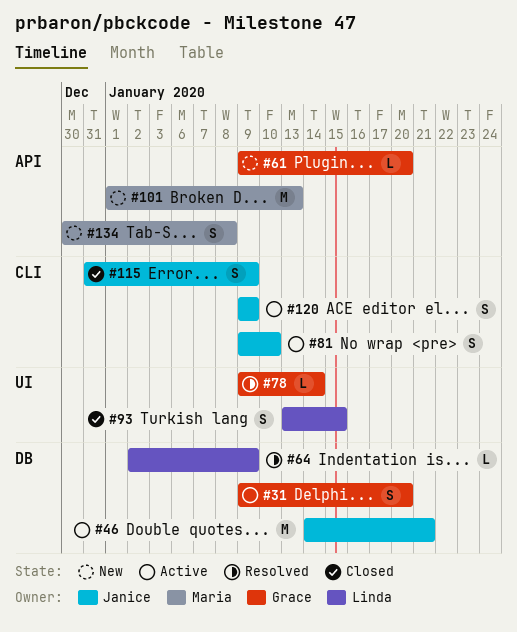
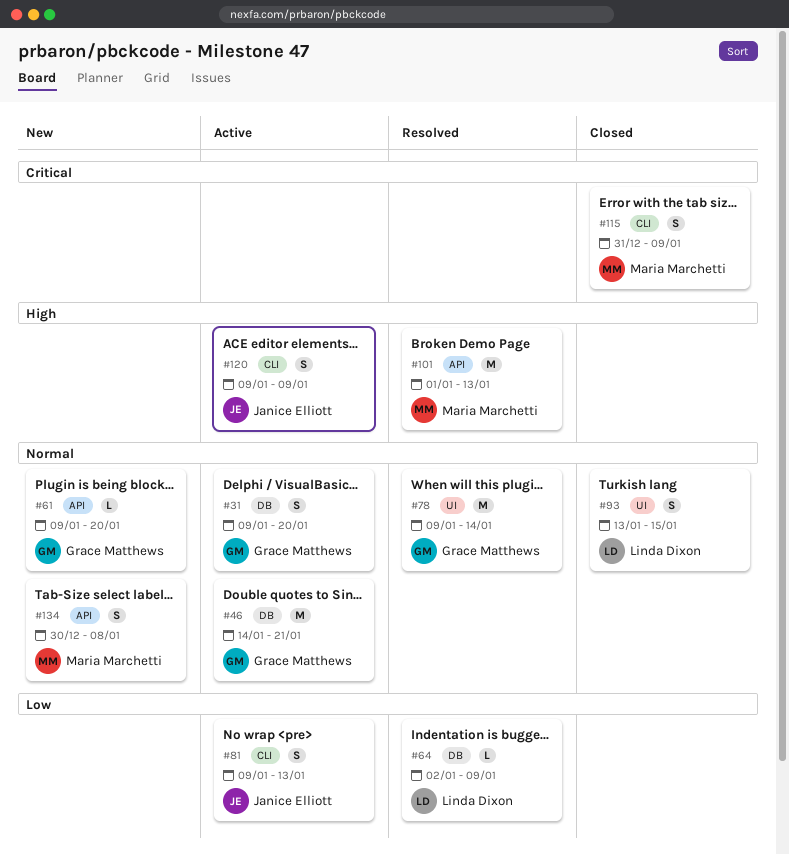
#46, owner: Janice Elliott -> Grace Matthews
#78, estimate: L -> M
#81, due: Jan 10 -> Jan 13
#101, status: New -> Resolved
#115, owner: Janice Elliott -> Maria Marchetti

